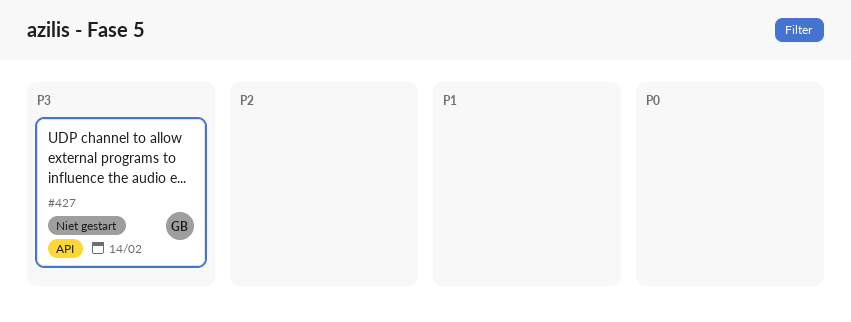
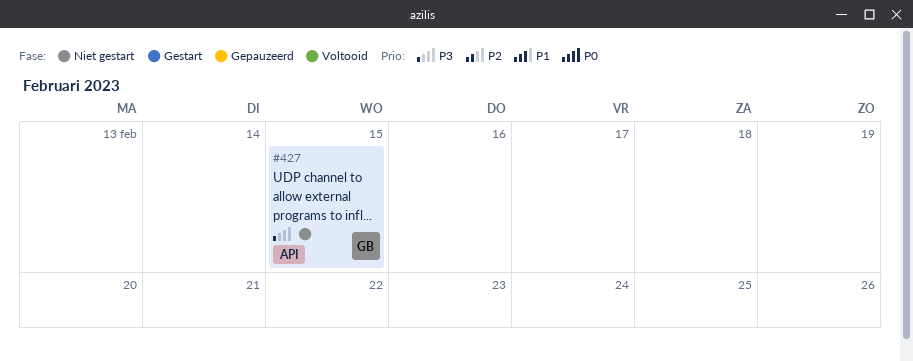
#427, due: Feb 14 -> Feb 15

